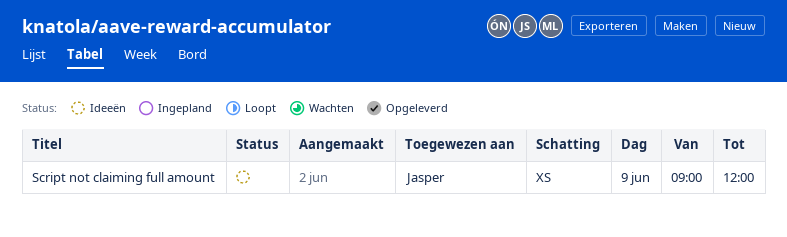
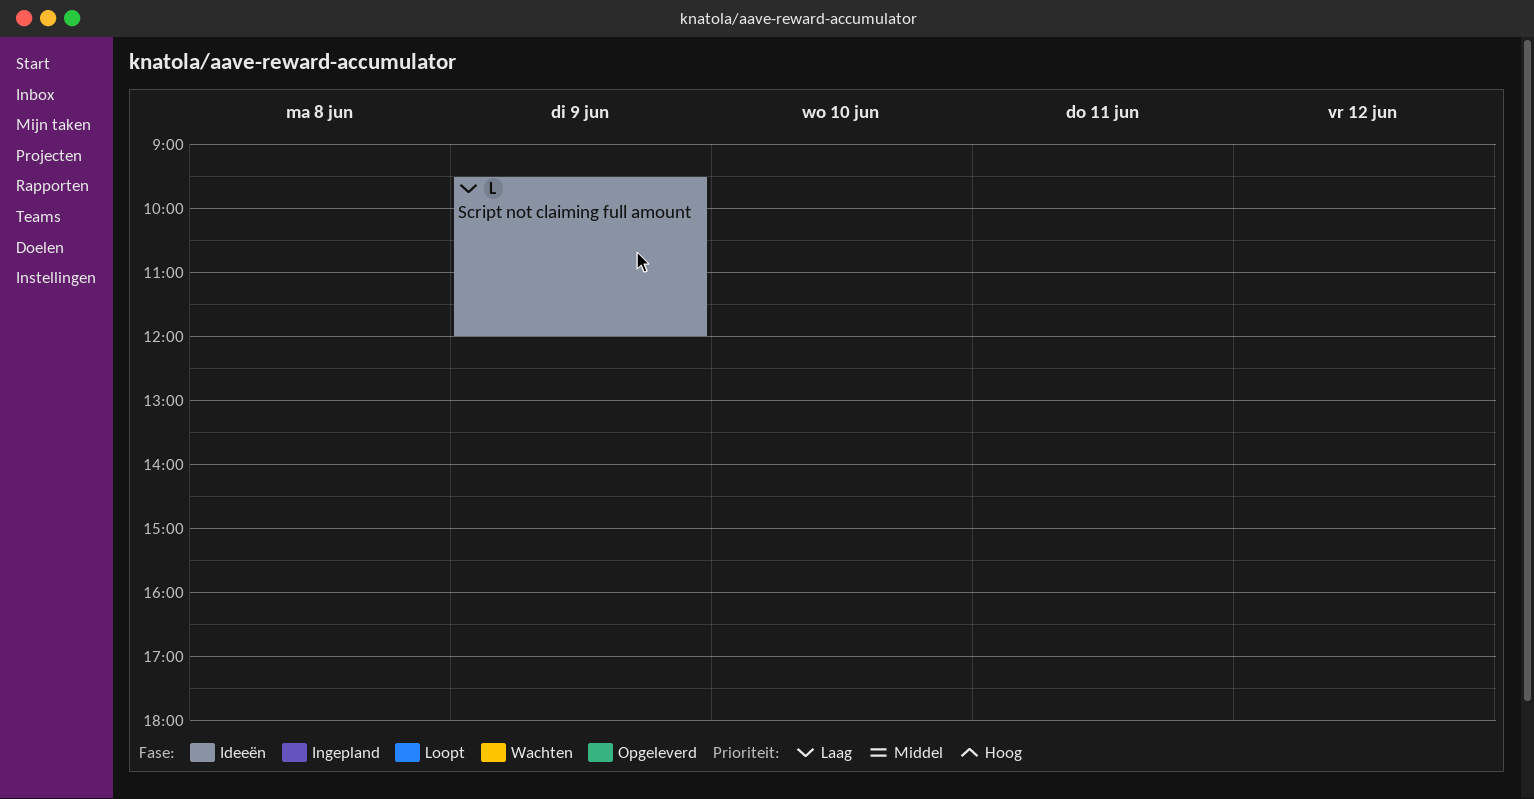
Script not claiming full amount, estimate: XS -> L
Script not claiming full amount, begins: 09:00 -> 09:30

